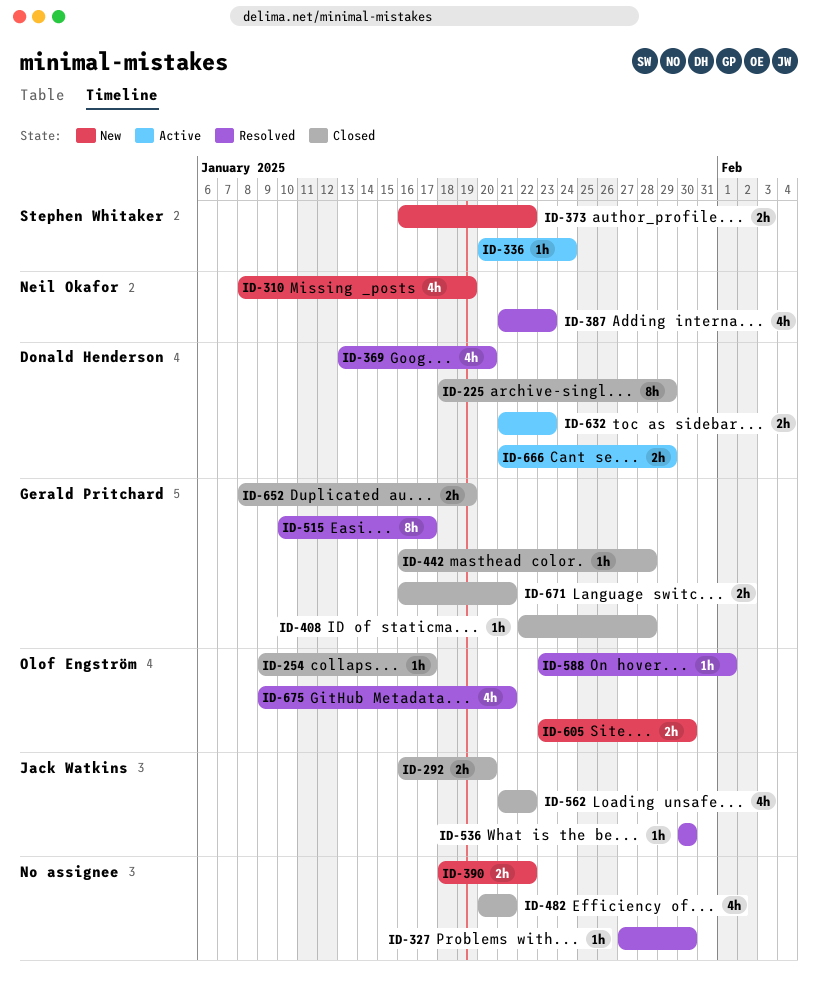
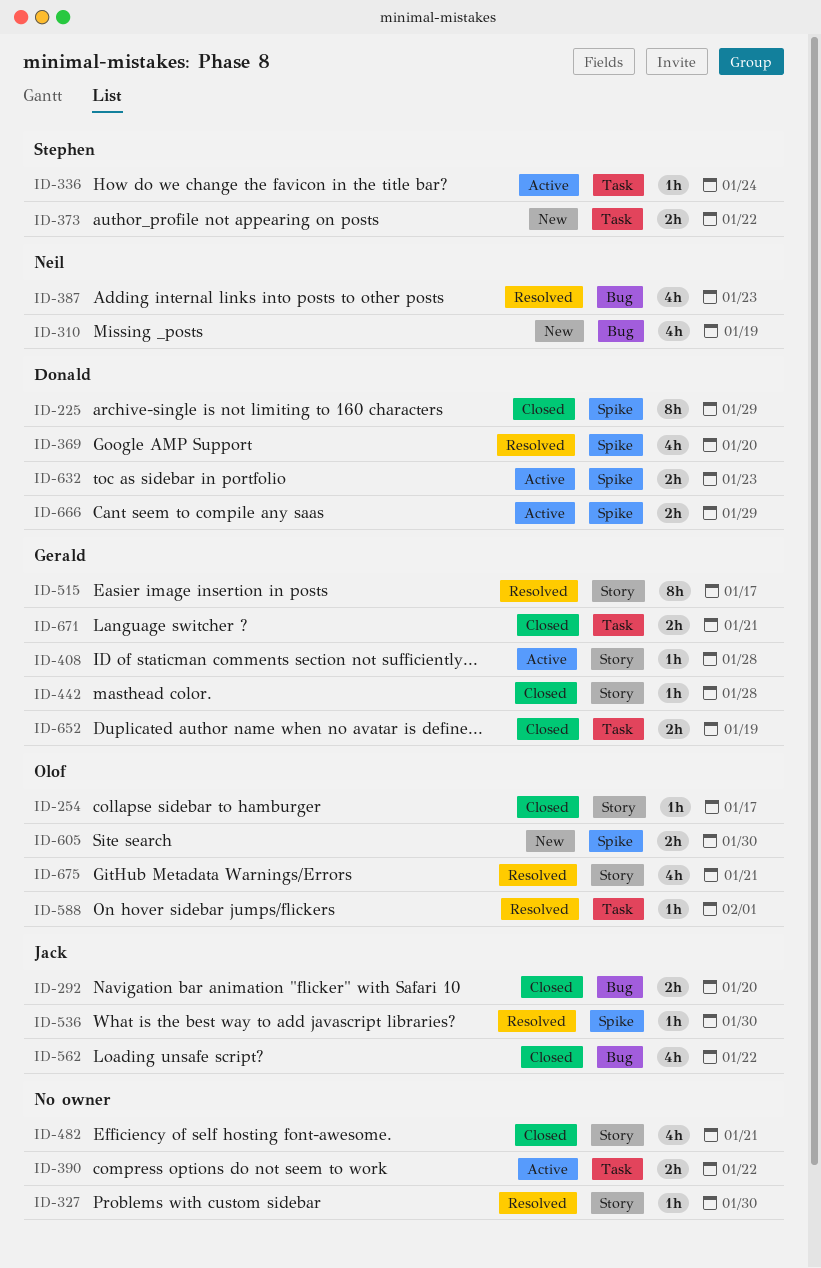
ID-390, status: New -> Active
ID-408, status: Closed -> Active

